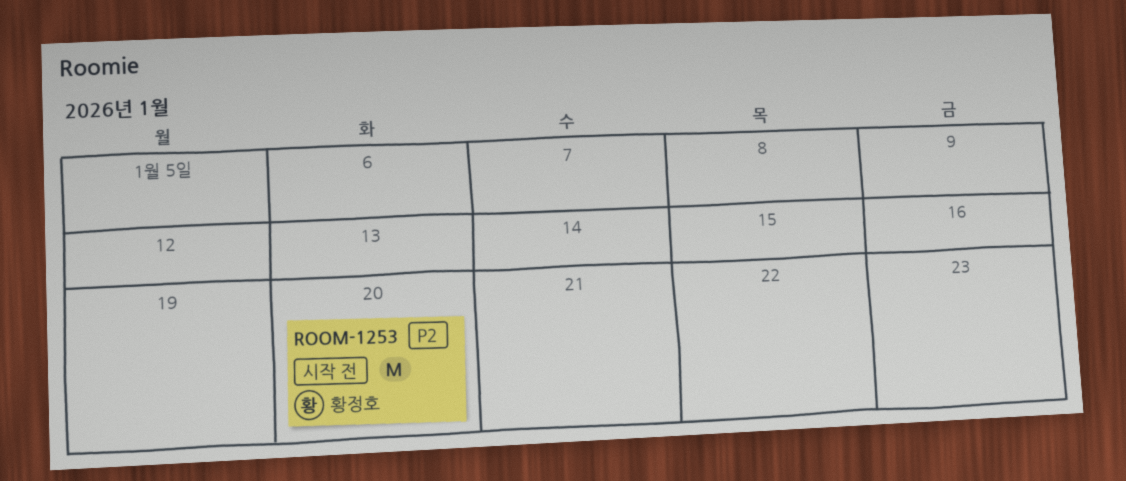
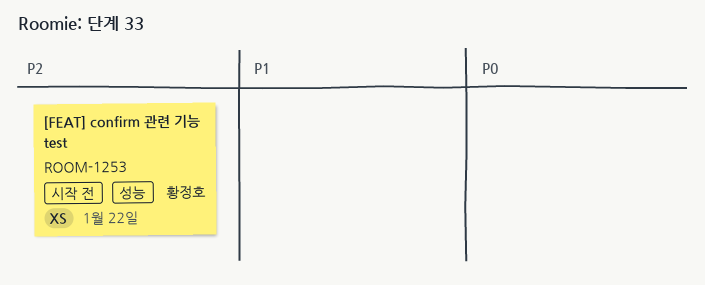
ROOM-1253, estimate: M -> XS
ROOM-1253, due: Jan 20 -> Jan 22

